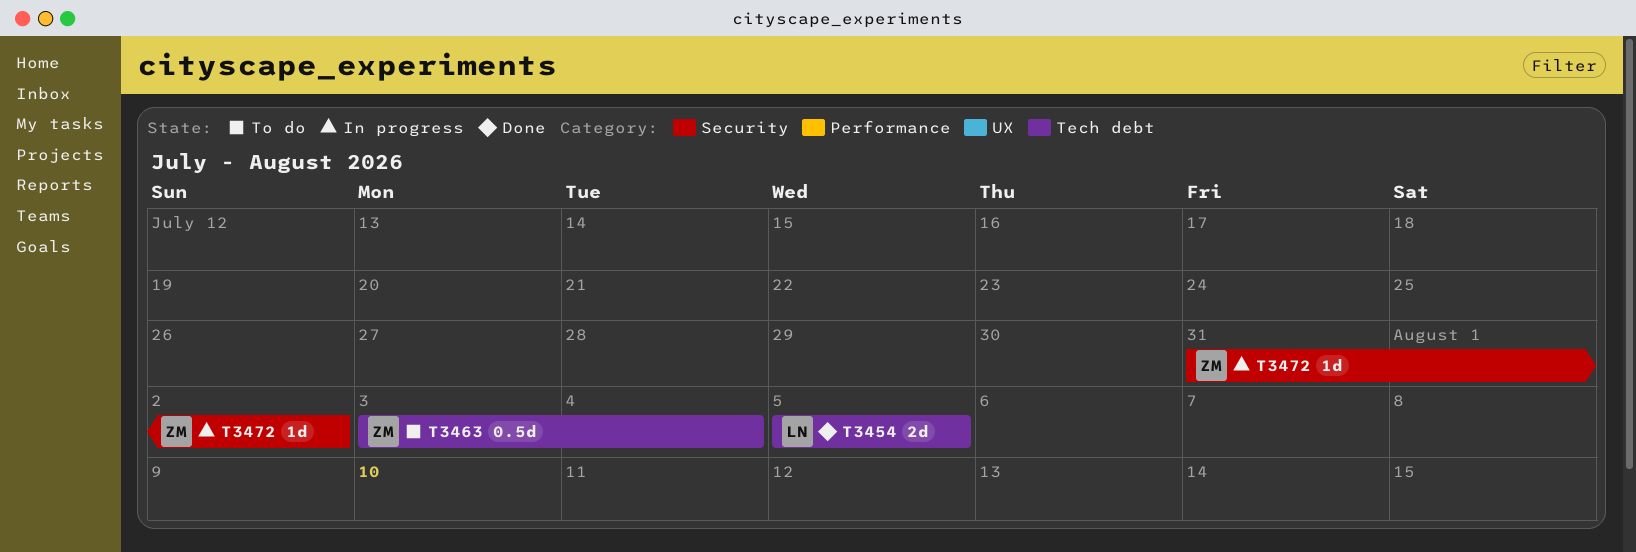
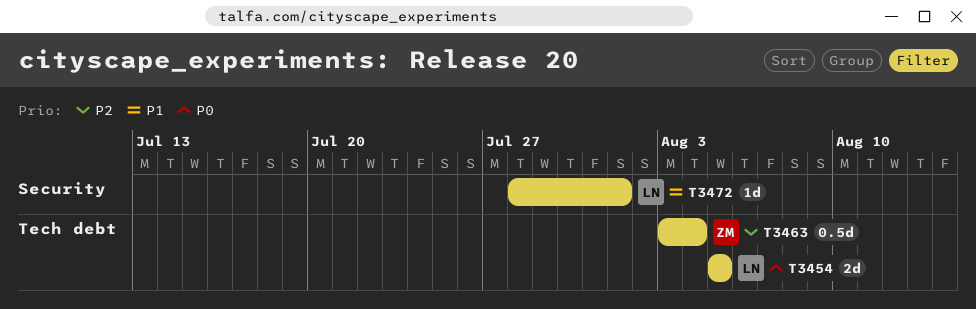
T3472, owner: ZM -> LN
T3472, start: Jul 31 -> Jul 28
T3472, due: Aug 2 -> Aug 1

